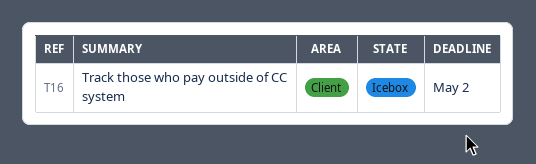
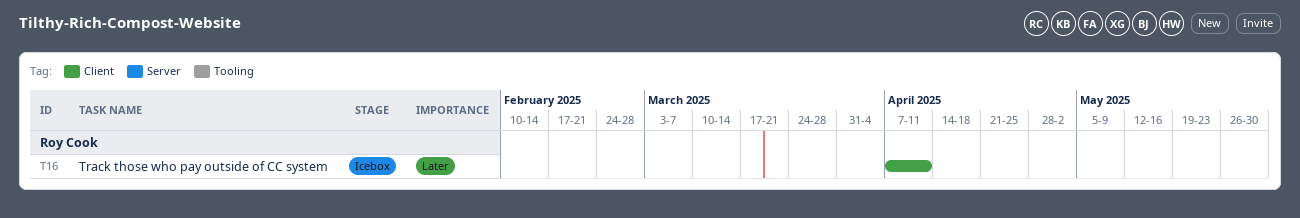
T16, due: May 2 -> Apr 11

